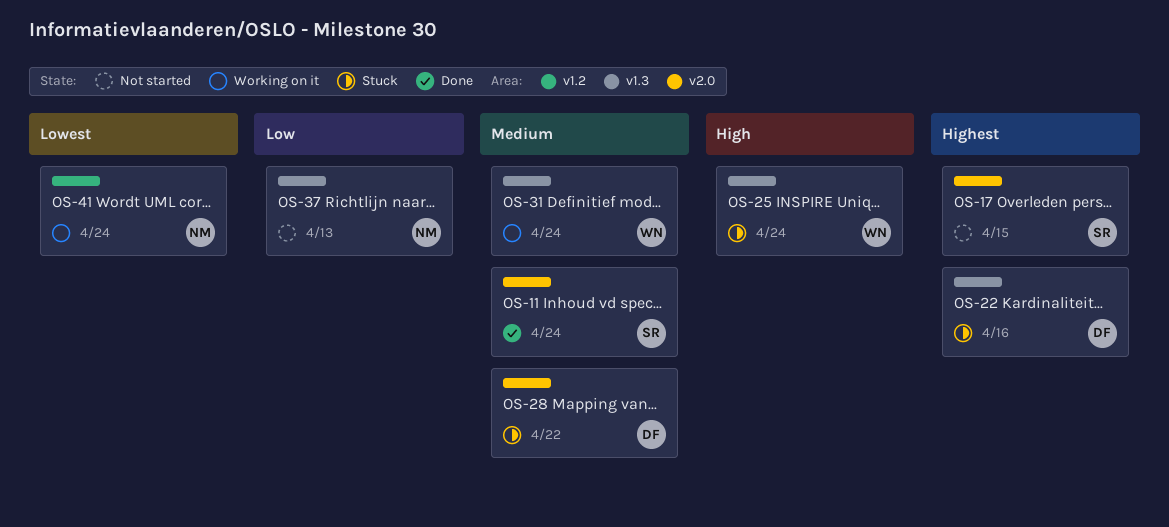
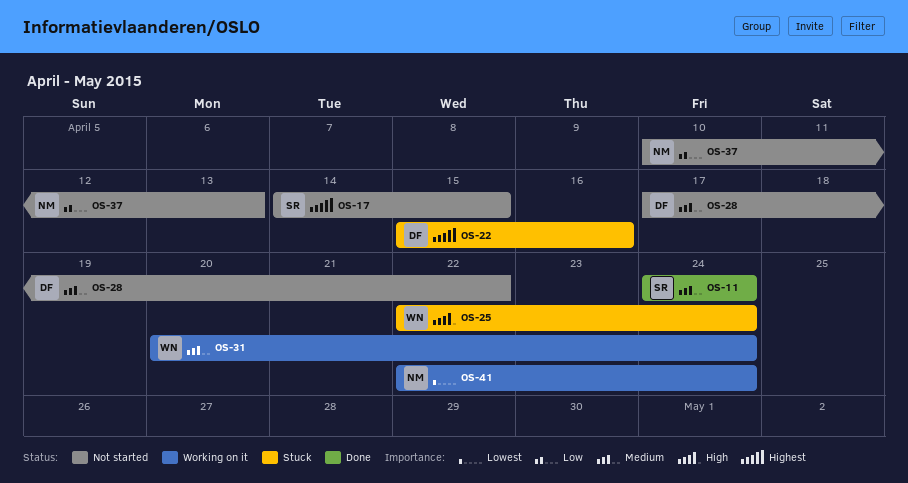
OS-28, status: Stuck -> Not started

